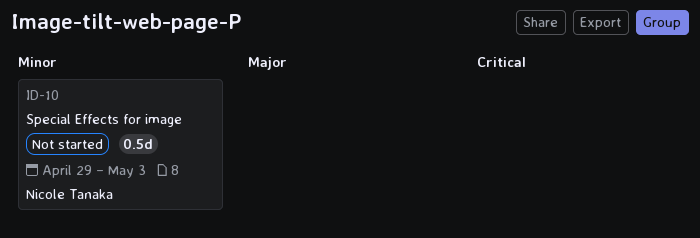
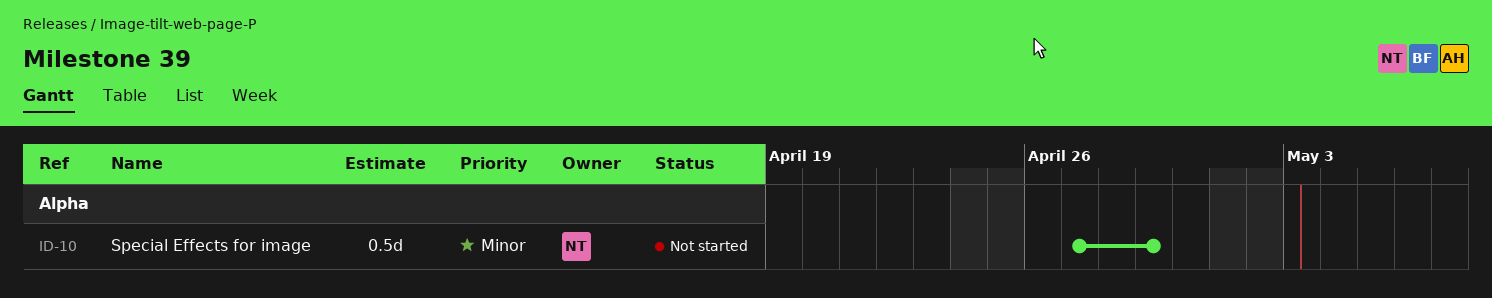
ID-10, start: Apr 29 -> Apr 27
ID-10, due: May 3 -> Apr 29

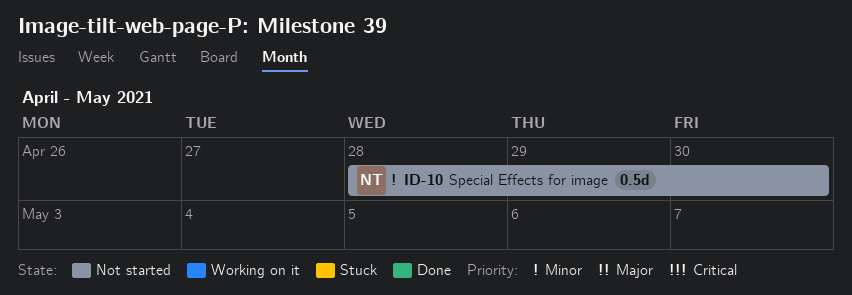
ID-10, start: Apr 27 -> Apr 28
ID-10, due: Apr 29 -> Apr 30

